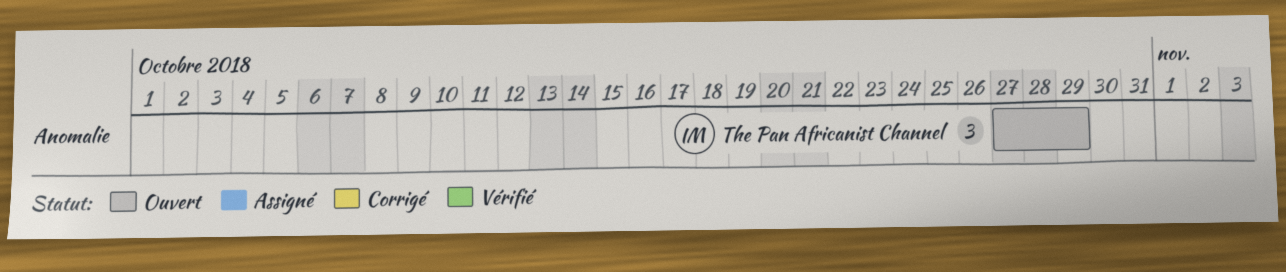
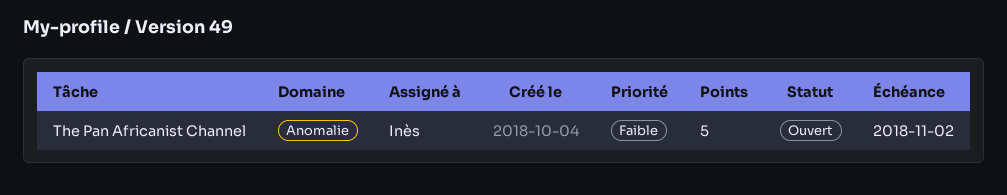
The Pan Africanist Channel, estimate: 3 -> 5
The Pan Africanist Channel, due: Oct 29 -> Nov 2

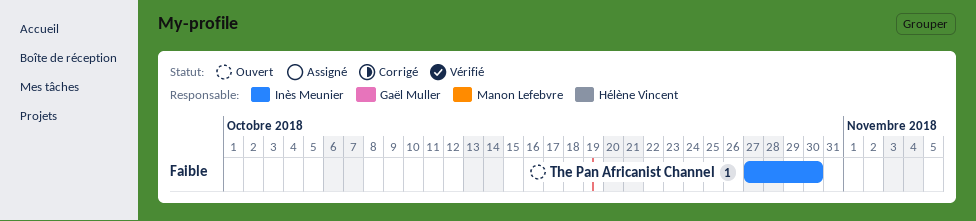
The Pan Africanist Channel, estimate: 5 -> 1
The Pan Africanist Channel, due: Nov 2 -> Oct 30

